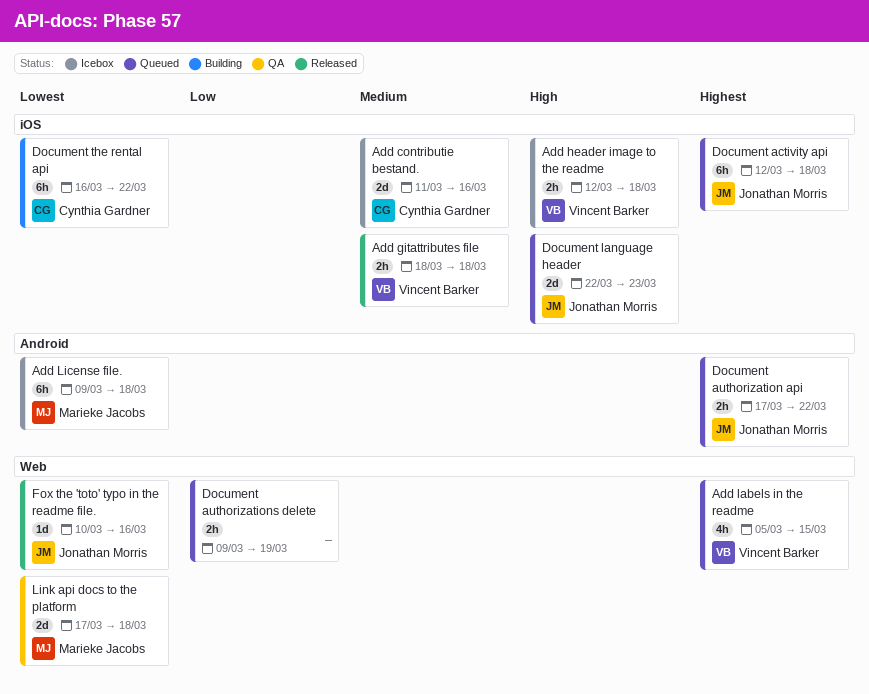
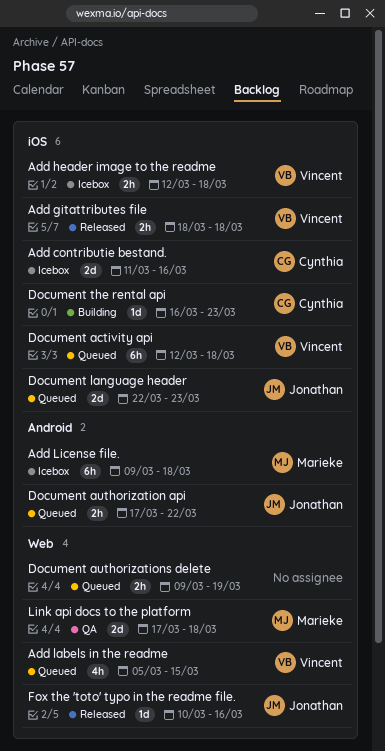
Document activity api, owner: Jonathan Morris -> Vincent Barker
Document the rental api, estimate: 6h -> 1d
Document the rental api, due: Mar 22 -> Mar 23

